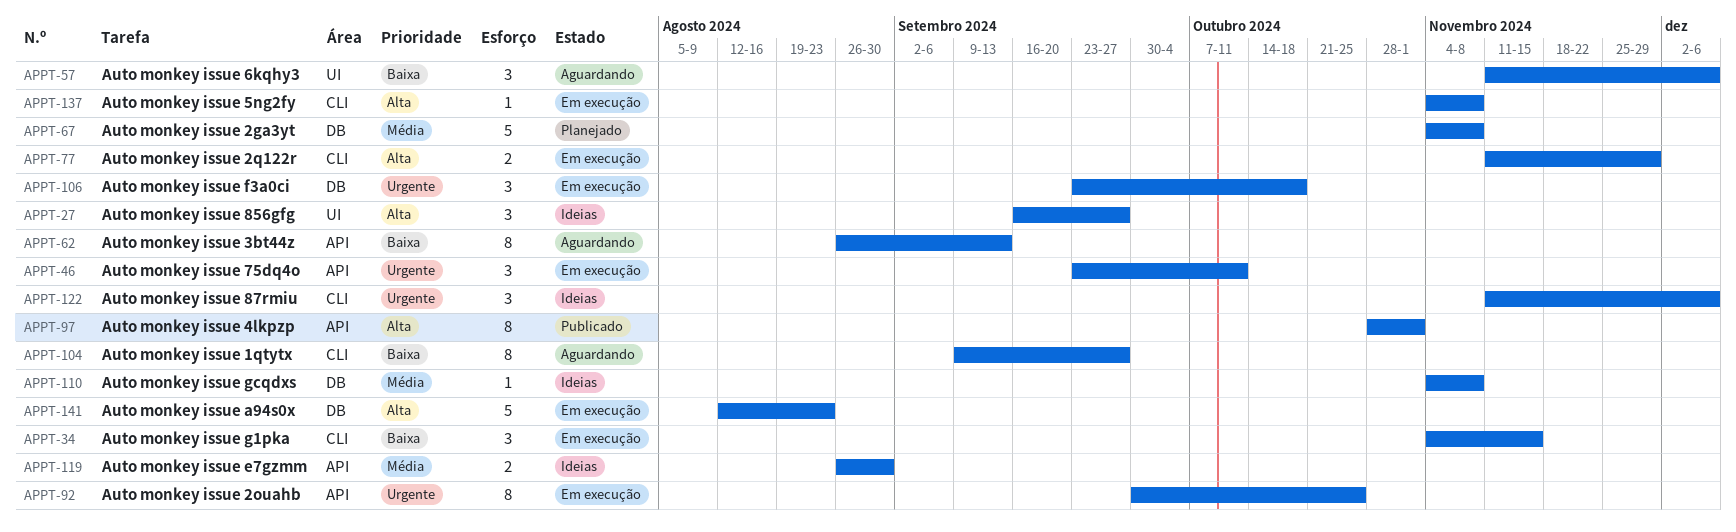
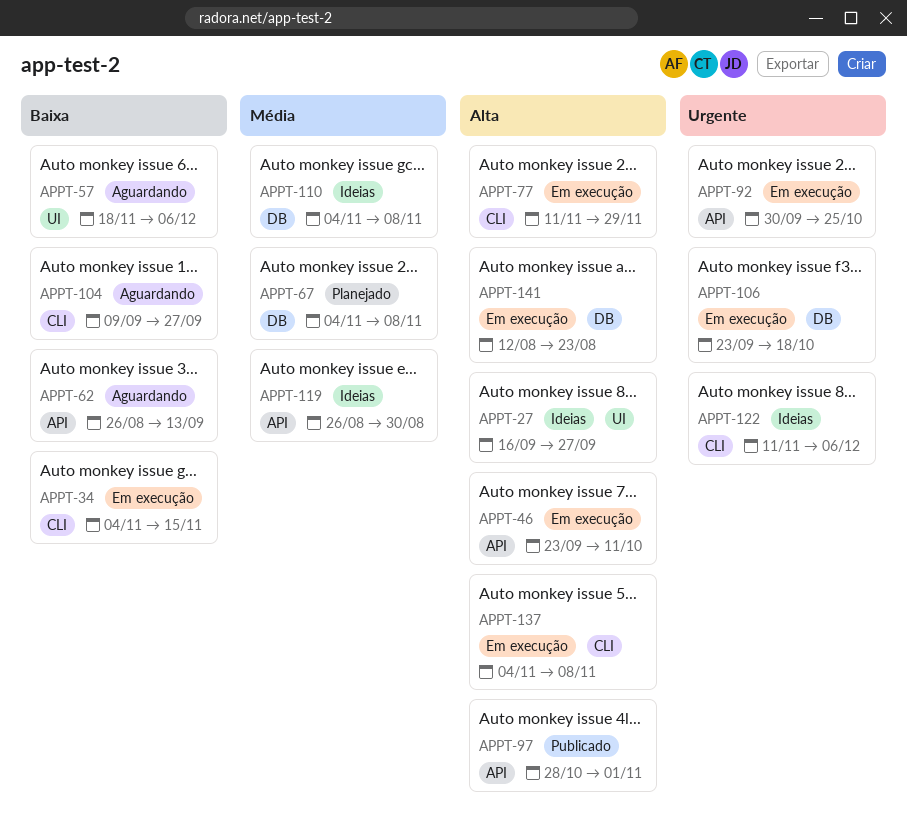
APPT-46, priority: Urgente -> Alta
APPT-57, start: Nov 11 -> Nov 18

